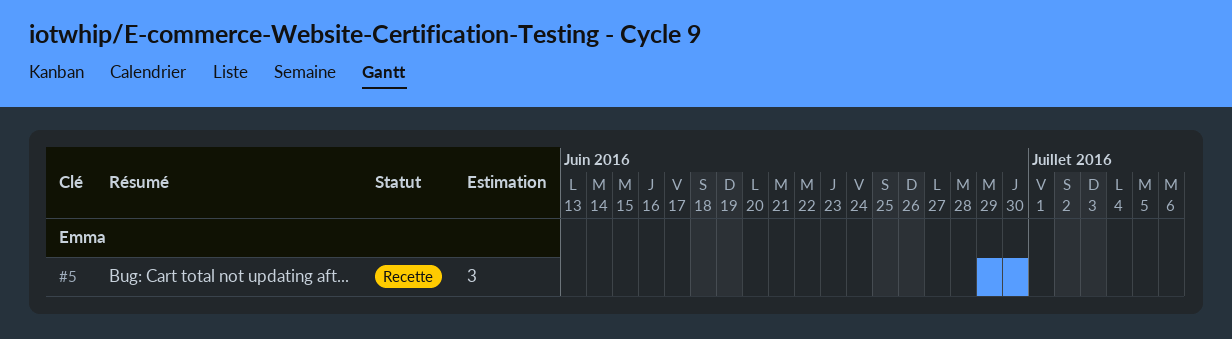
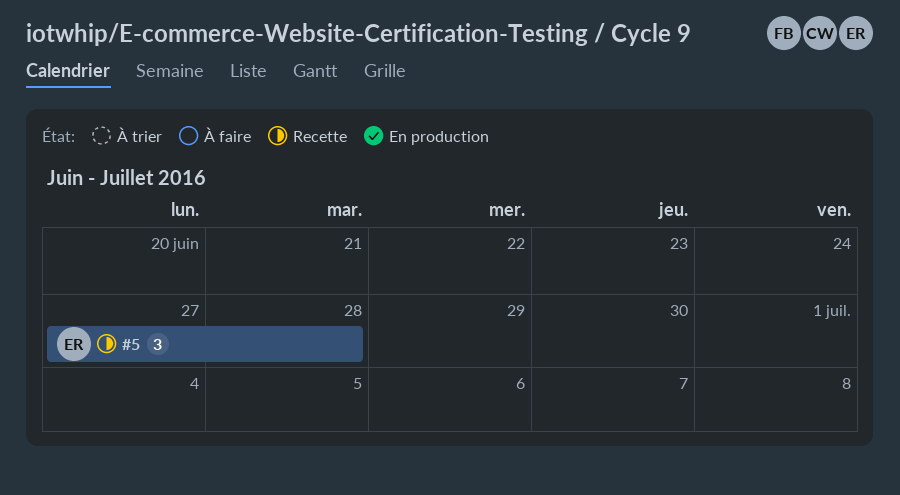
#5, start: Jun 29 -> Jun 27
#5, due: Jun 30 -> Jun 28

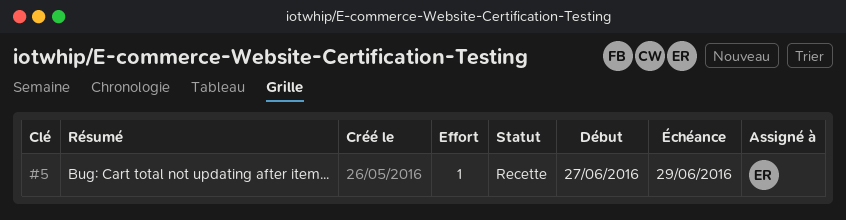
#5, estimate: 3 -> 1
#5, due: Jun 28 -> Jun 29

